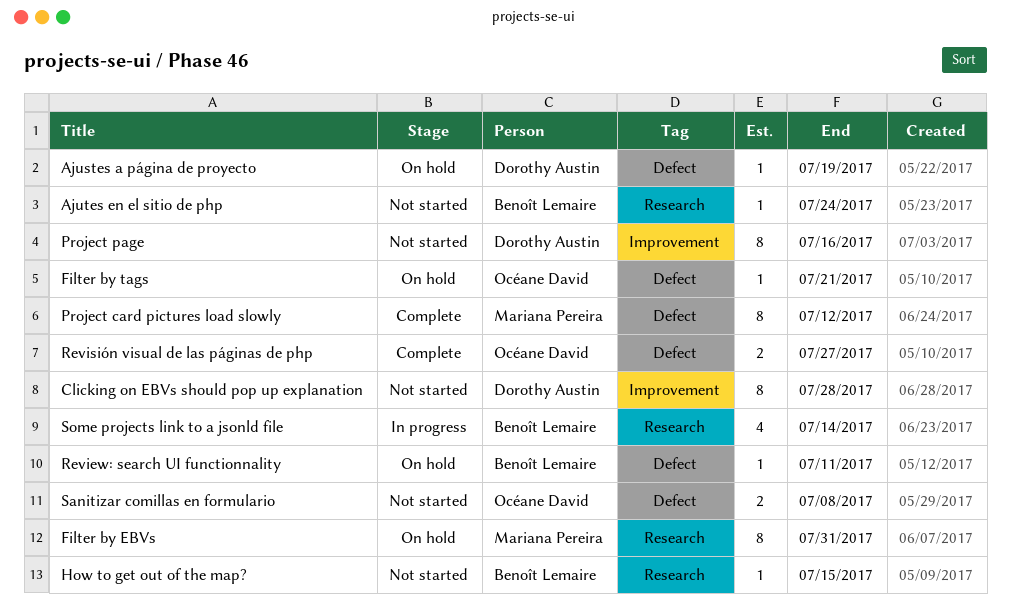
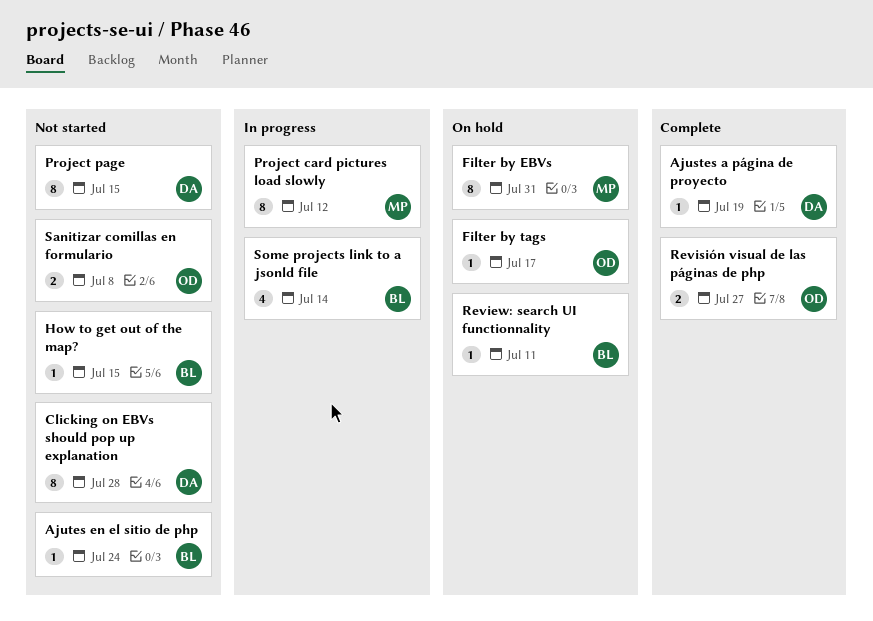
Ajustes a página de proyecto, status: On hold -> Complete
Filter by tags, due: Jul 21 -> Jul 17
Project card pictures load slowly, status: Complete -> In progress
Project page, due: Jul 16 -> Jul 15

